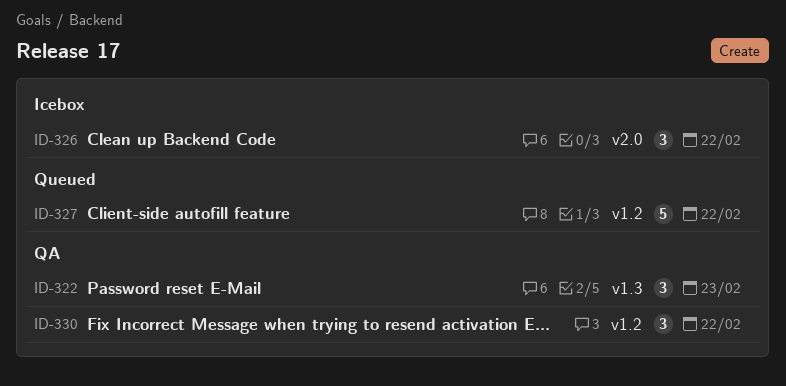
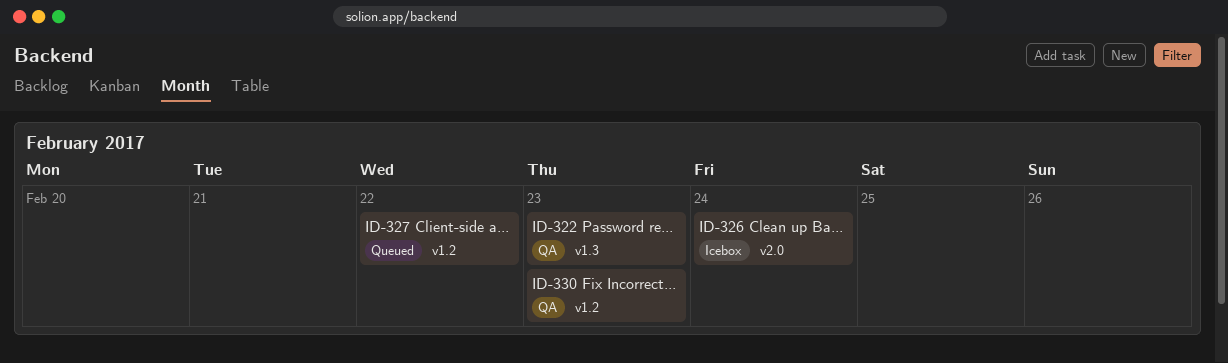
ID-326, due: Feb 22 -> Feb 24
ID-330, due: Feb 22 -> Feb 23

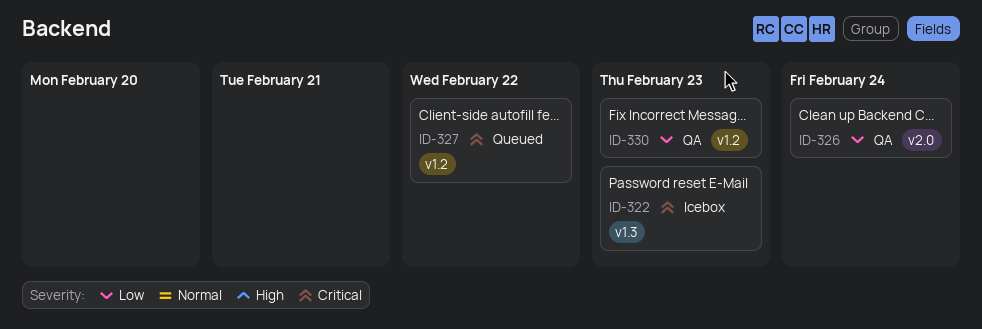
ID-322, status: QA -> Icebox
ID-326, status: Icebox -> QA

